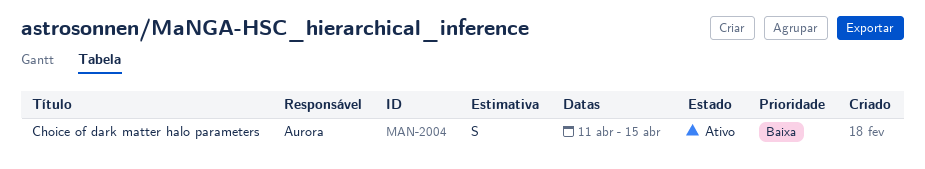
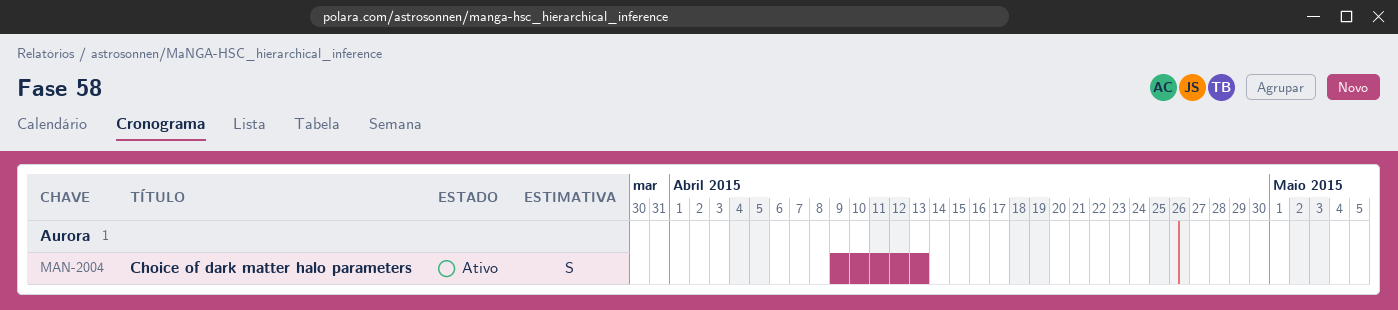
MAN-2004, start: Apr 11 -> Apr 9
MAN-2004, due: Apr 15 -> Apr 13

